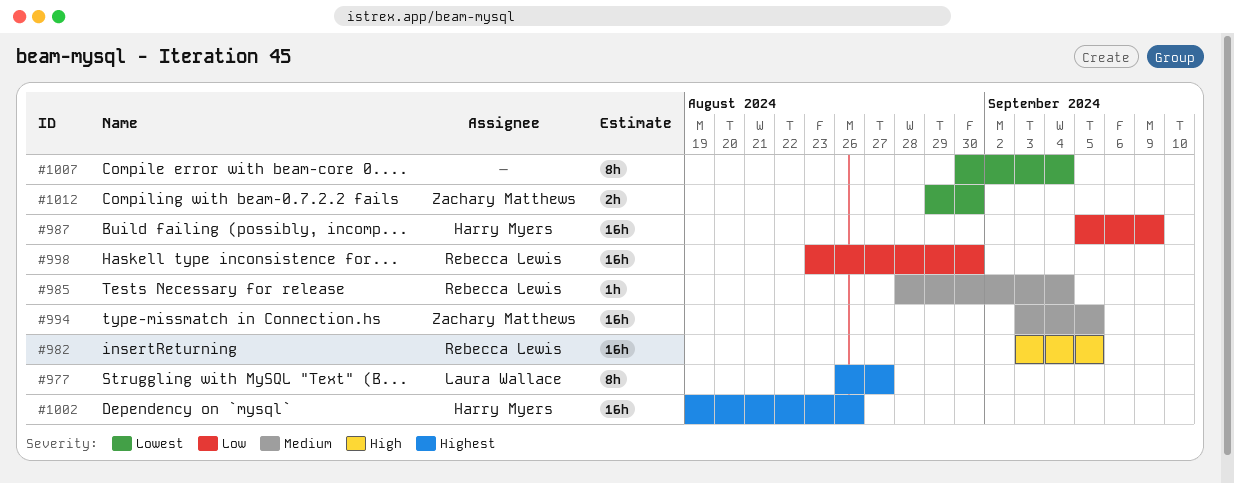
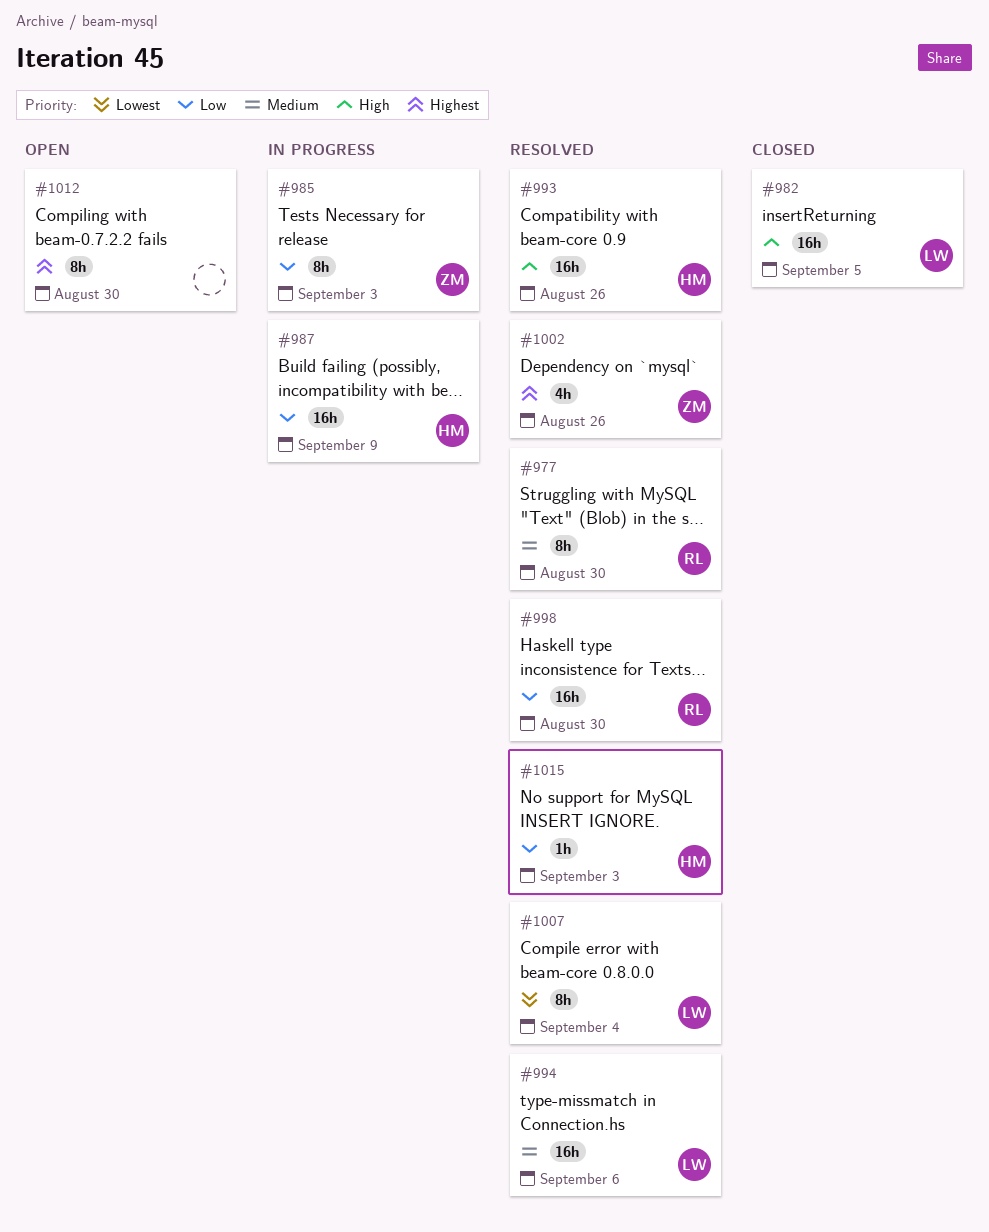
#977, owner: Laura Wallace -> Rebecca Lewis
#977, priority: Highest -> Medium
#977, due: Aug 27 -> Aug 30
#982, owner: Rebecca Lewis -> Laura Wallace
#985, owner: Rebecca Lewis -> Zachary Matthews
#985, priority: Medium -> Low
#985, estimate: 1h -> 8h
#985, due: Sep 4 -> Sep 3
#993: none -> present
#994, owner: Zachary Matthews -> Laura Wallace
#994, due: Sep 5 -> Sep 6
#1002, owner: Harry Myers -> Zachary Matthews
#1002, estimate: 16h -> 4h
#1007, owner: none -> Laura Wallace
#1012, owner: Zachary Matthews -> none
#1012, priority: Lowest -> Highest
#1012, estimate: 2h -> 8h
#1015: none -> present

